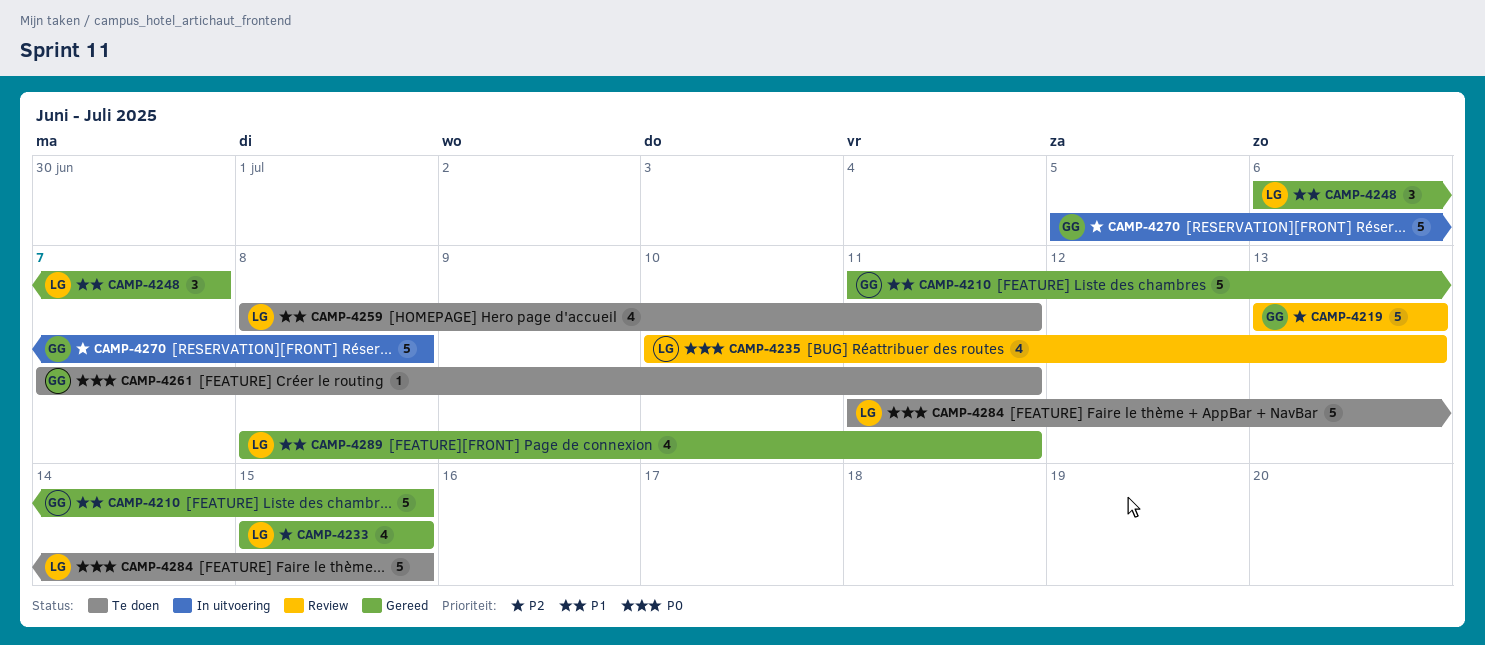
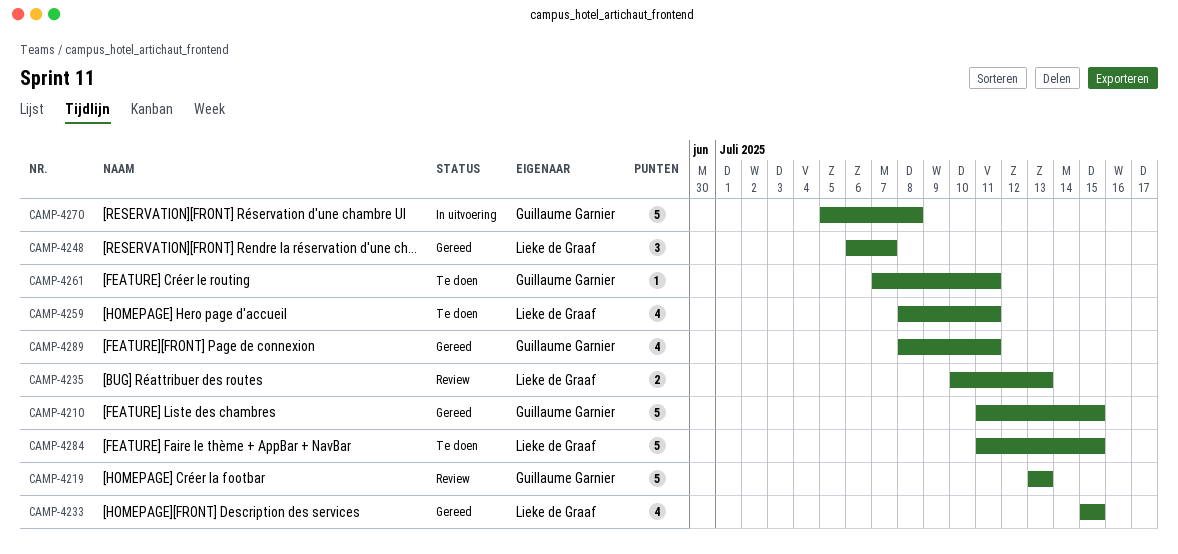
CAMP-4235, estimate: 4 -> 2
CAMP-4289, owner: Lieke de Graaf -> Guillaume Garnier

